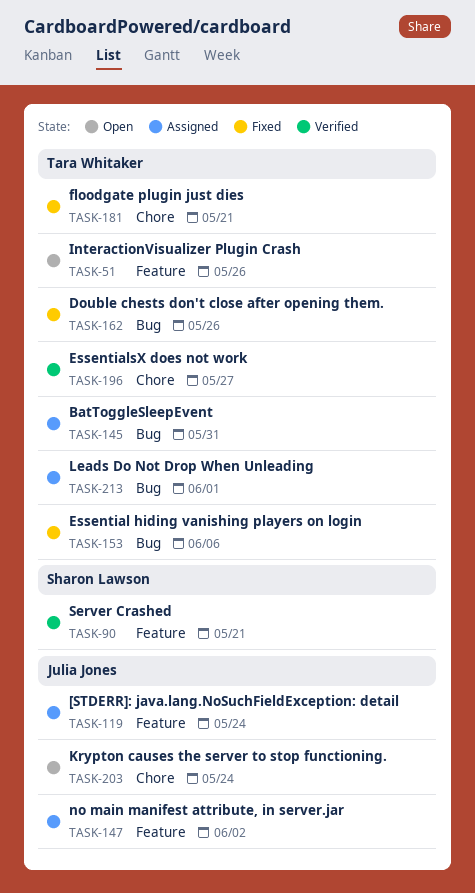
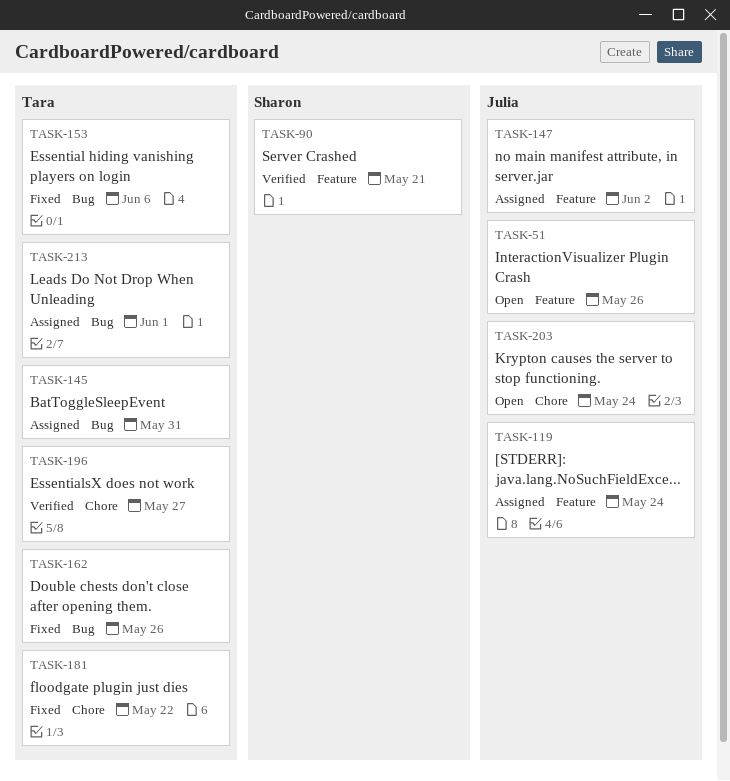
TASK-51, owner: Tara Whitaker -> Julia Jones
TASK-181, due: May 21 -> May 22

